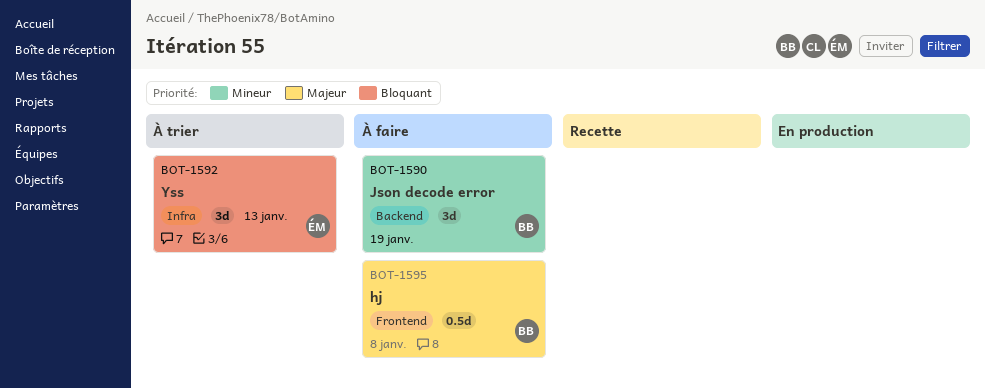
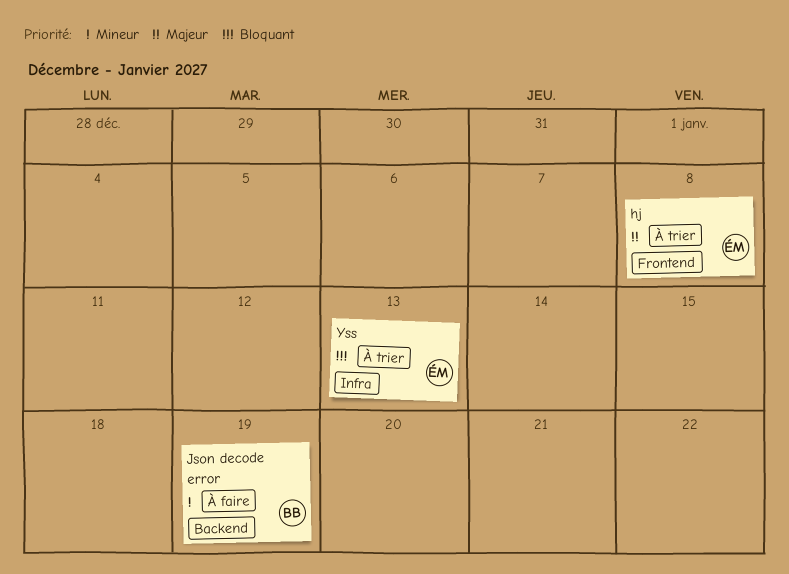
hj, status: À faire -> À trier
hj, owner: BB -> ÉM

